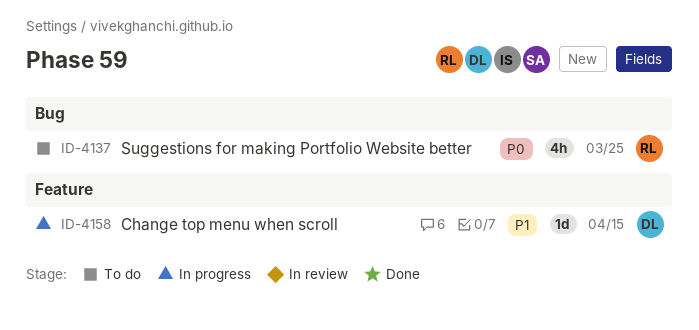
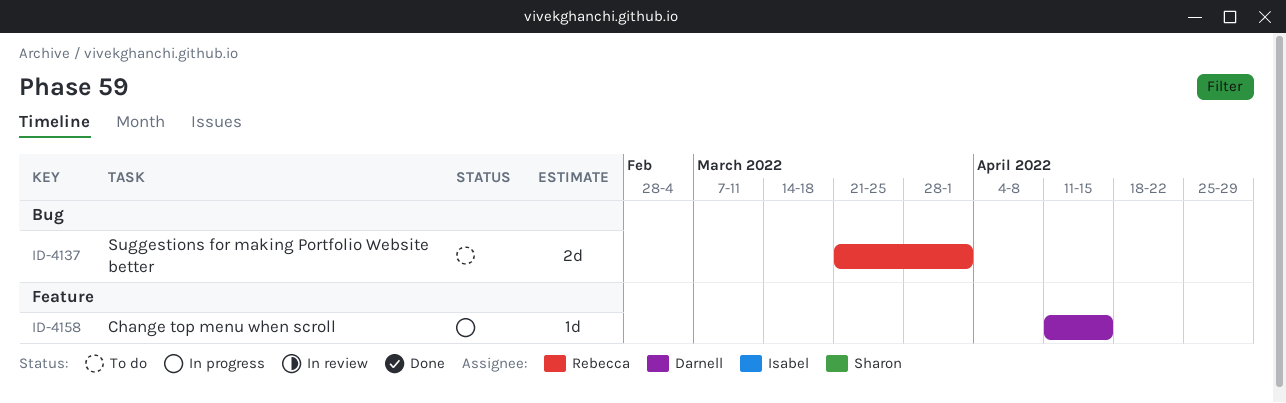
ID-4137, estimate: 4h -> 2d
ID-4137, due: Mar 25 -> Apr 1

